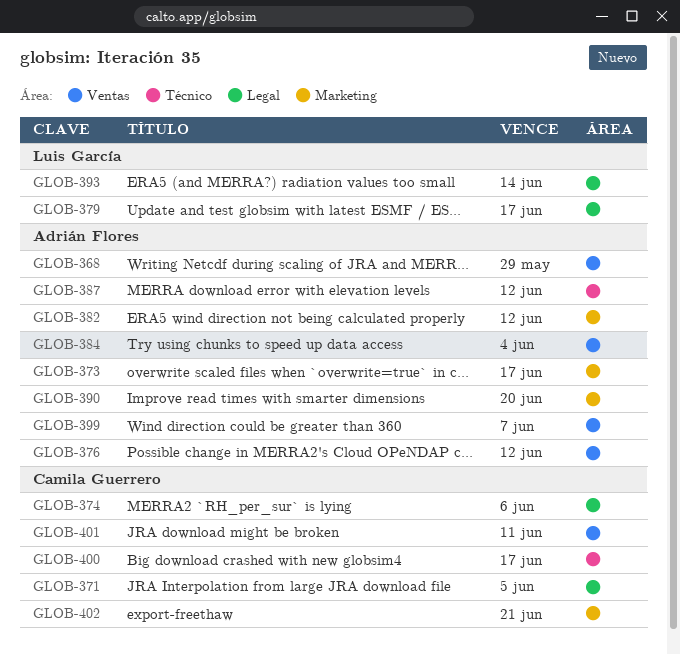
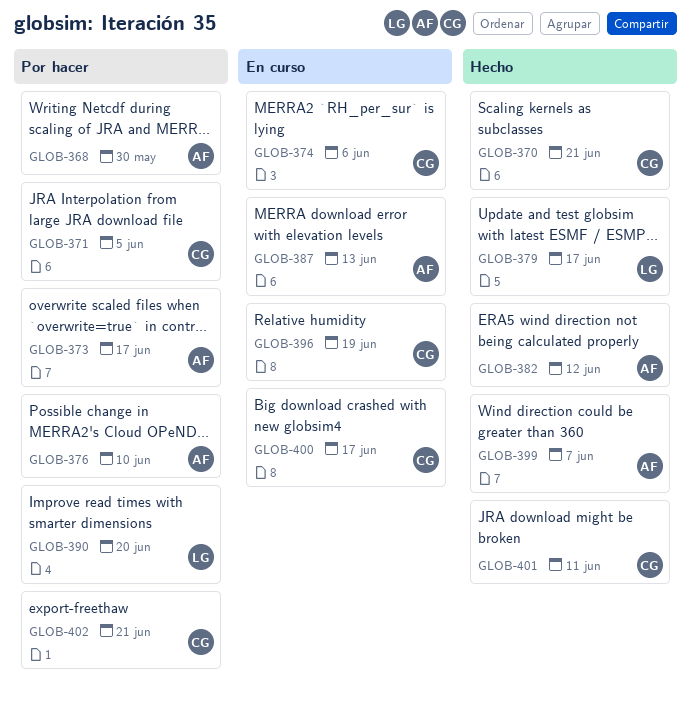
GLOB-368, due: May 29 -> May 30
GLOB-370: none -> present
GLOB-376, due: Jun 12 -> Jun 10
GLOB-384: present -> none
GLOB-387, due: Jun 12 -> Jun 13
GLOB-390, owner: Adrián Flores -> Luis García
GLOB-393: present -> none
GLOB-396: none -> present

